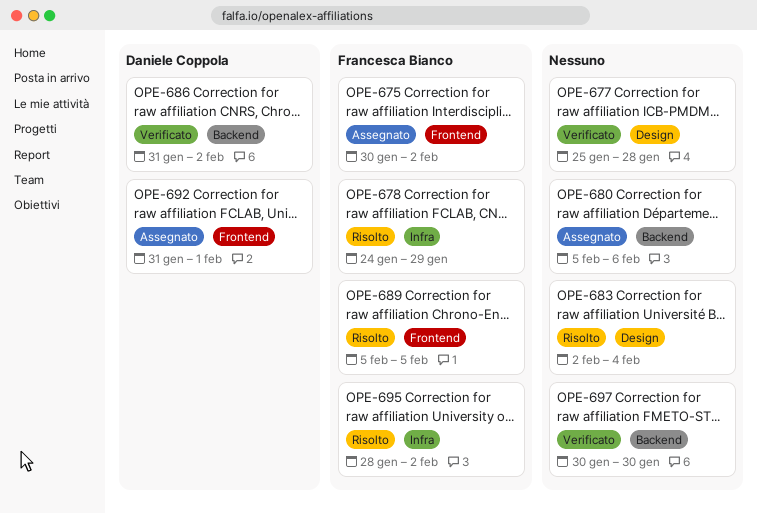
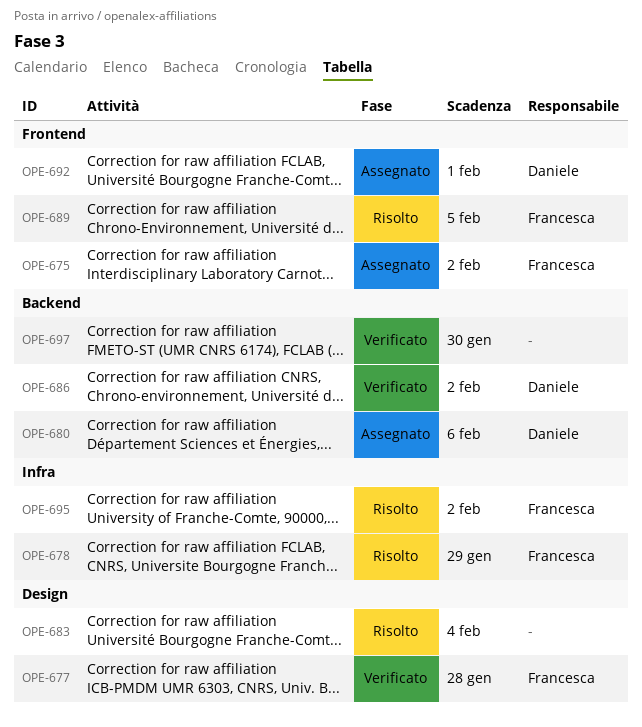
OPE-677, owner: none -> Francesca Bianco
OPE-680, owner: none -> Daniele Coppola

